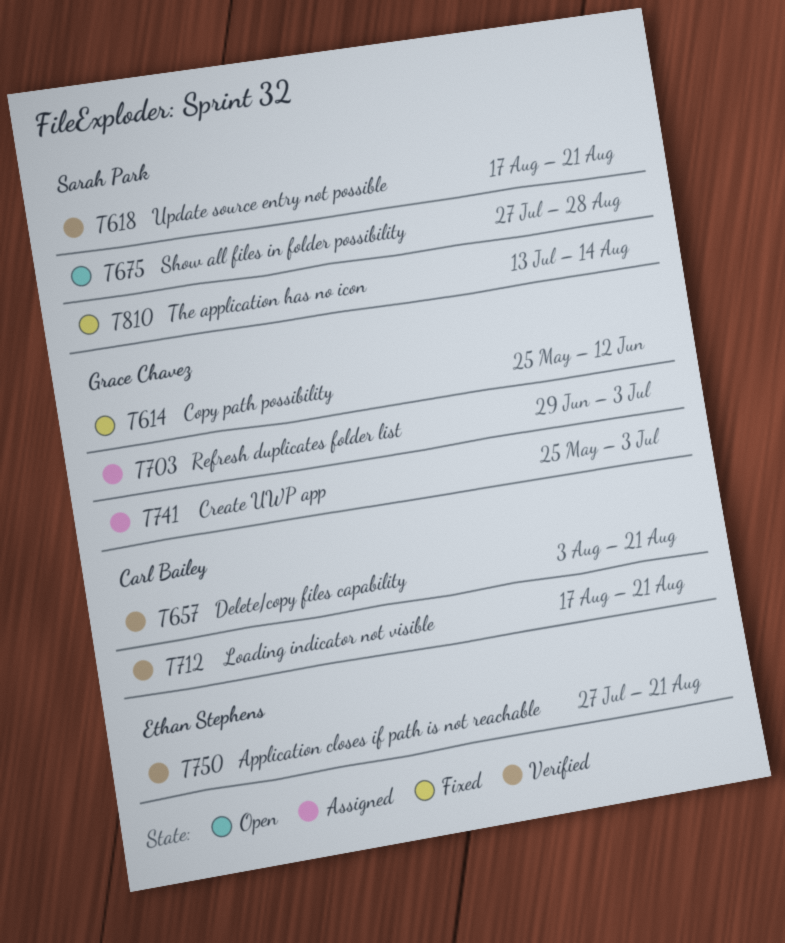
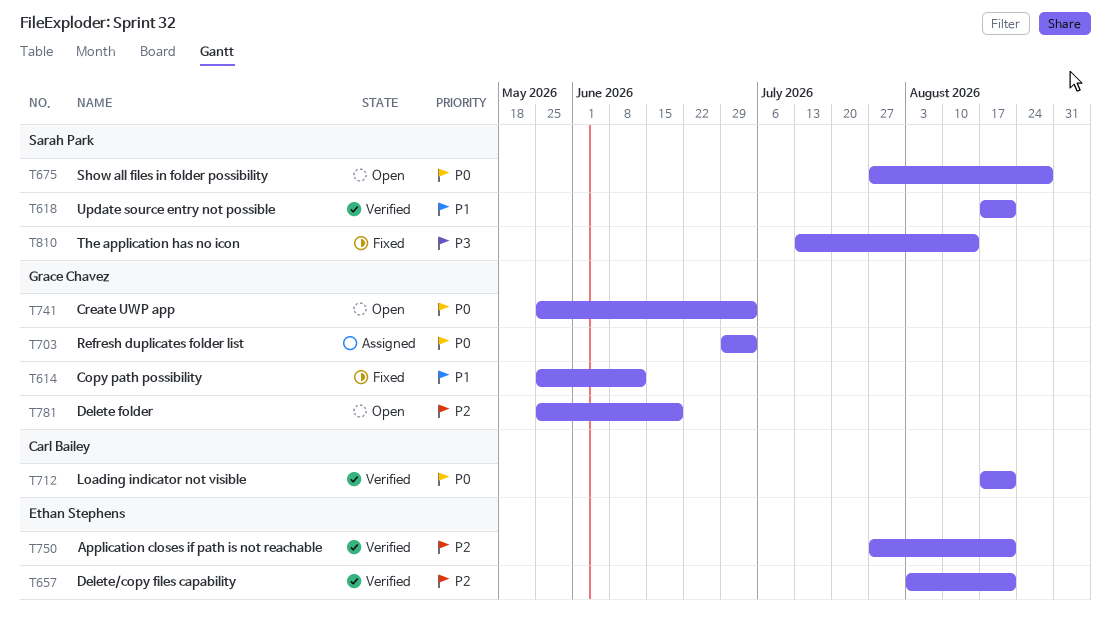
T657, owner: Carl Bailey -> Ethan Stephens
T741, status: Assigned -> Open
T781: none -> present

